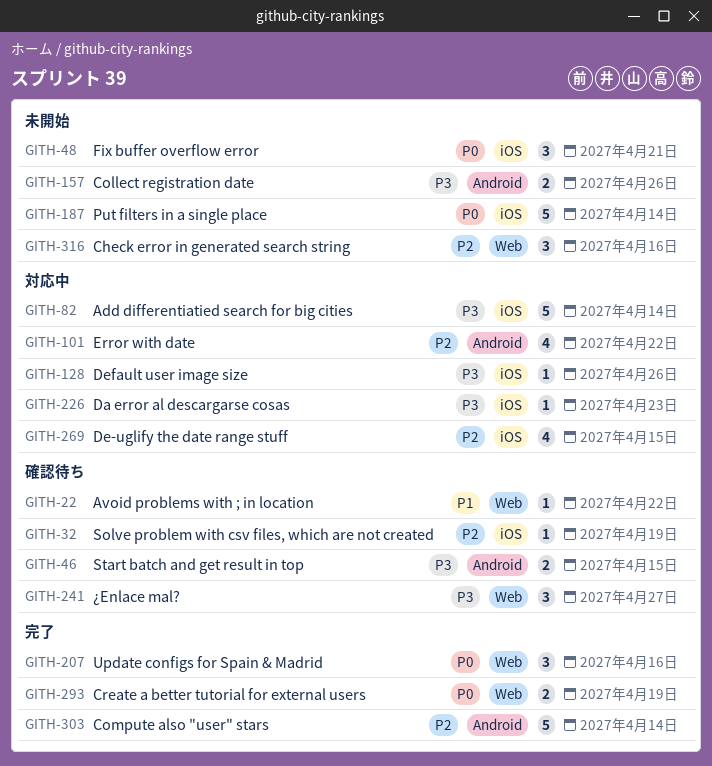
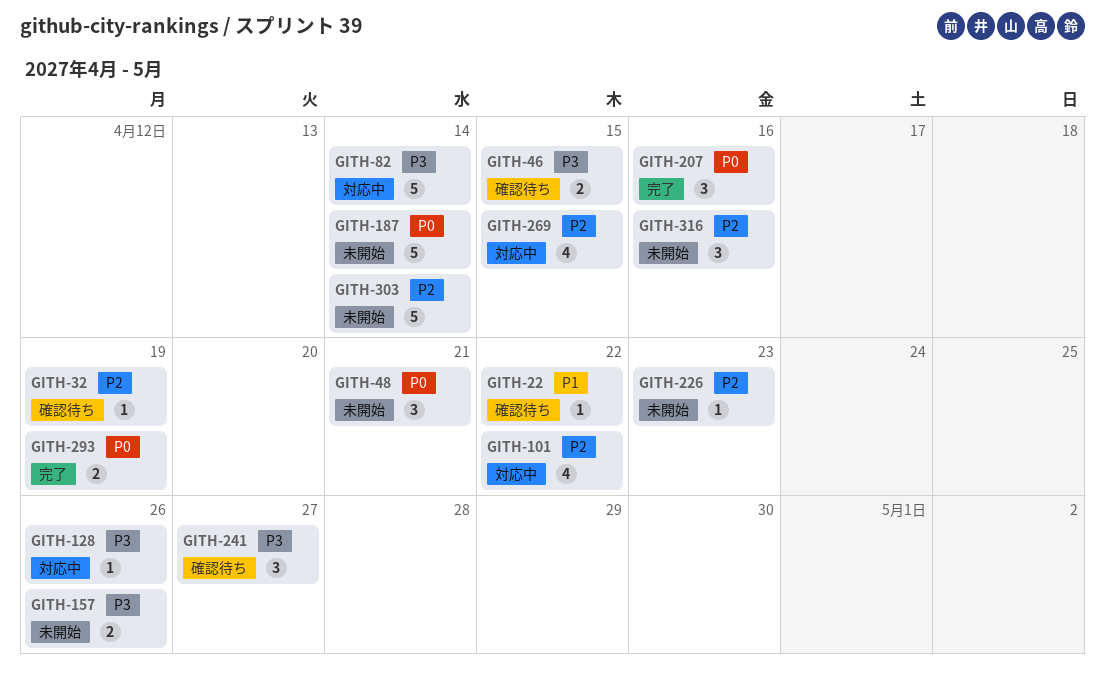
GITH-226, status: 対応中 -> 未開始
GITH-226, priority: P3 -> P2
GITH-303, status: 完了 -> 未開始

